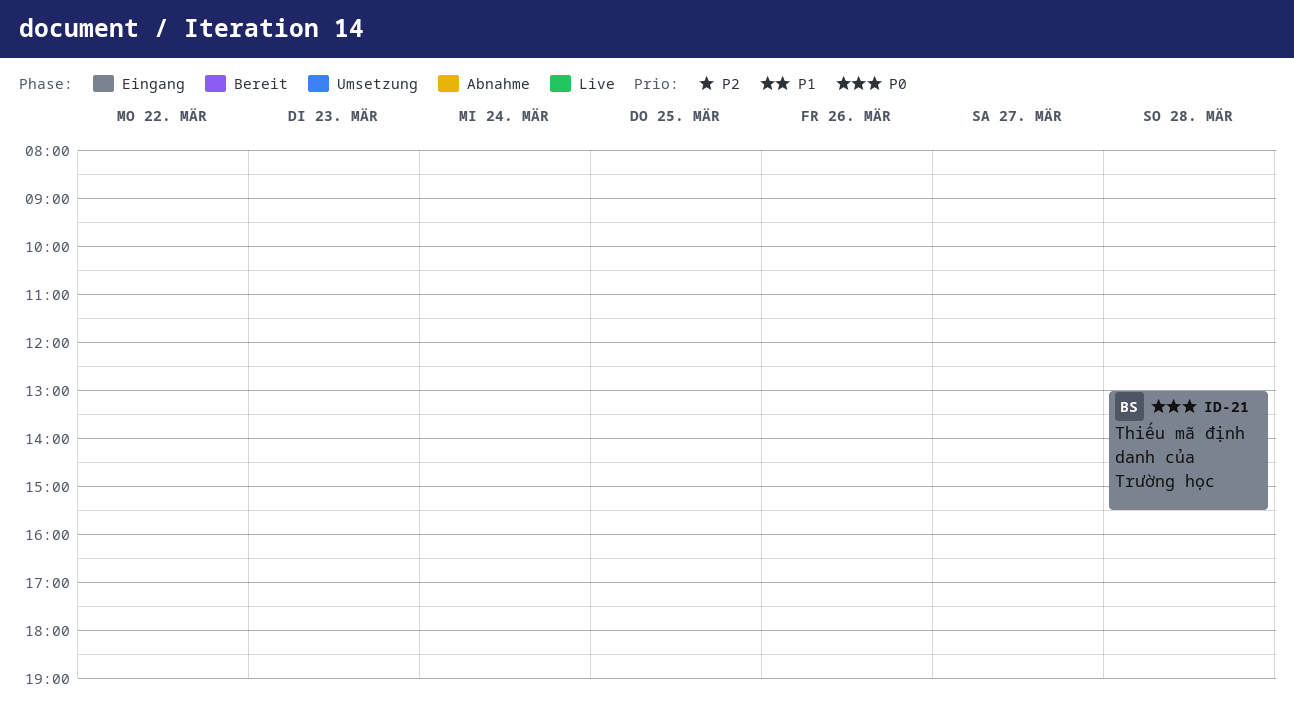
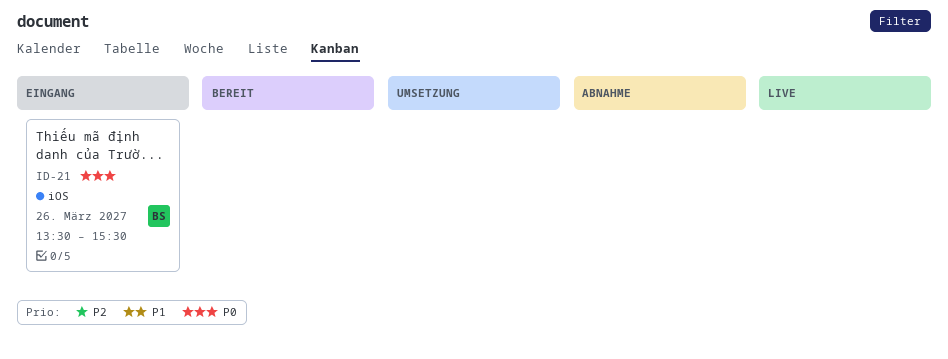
ID-21, day: Mar 28 -> Mar 26
ID-21, begins: 13:00 -> 13:30

